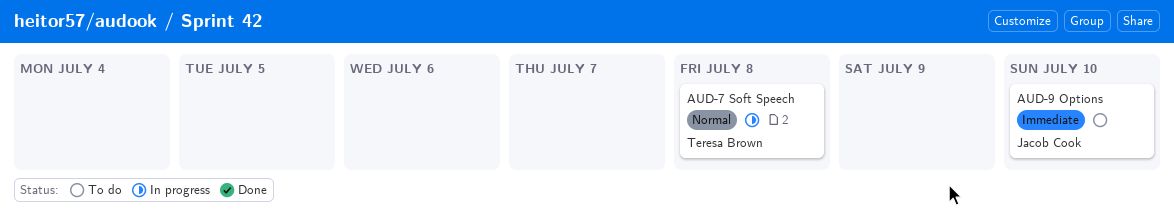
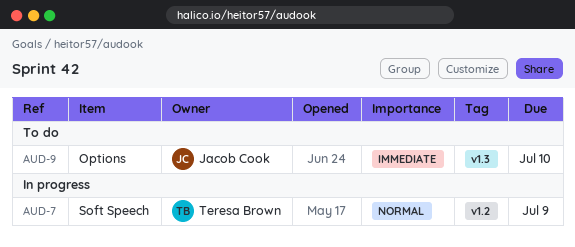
AUD-7, due: Jul 8 -> Jul 9

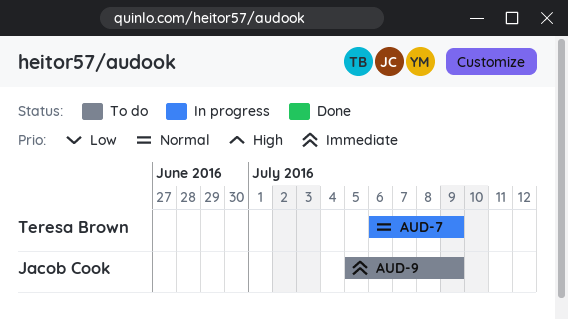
AUD-9, due: Jul 10 -> Jul 9

